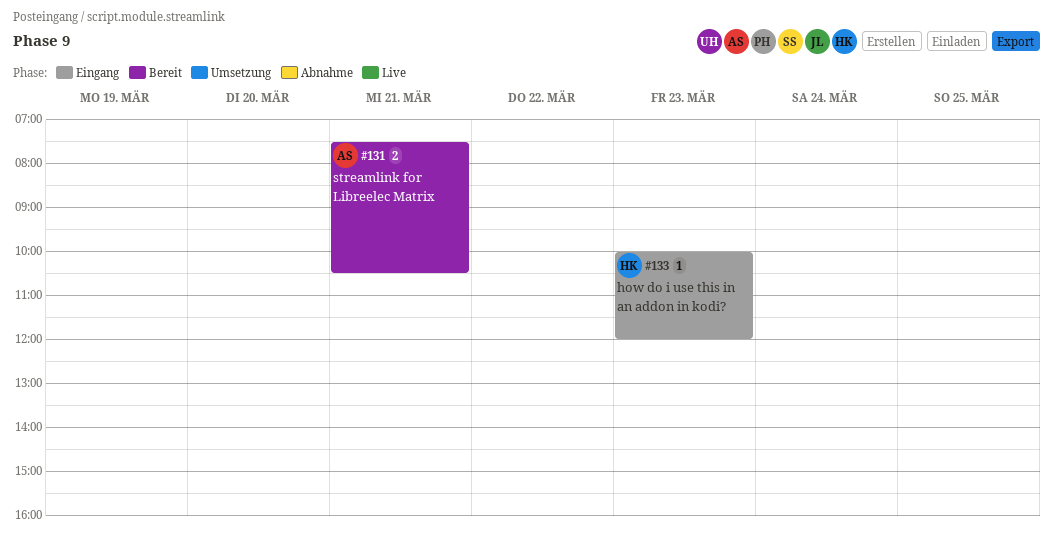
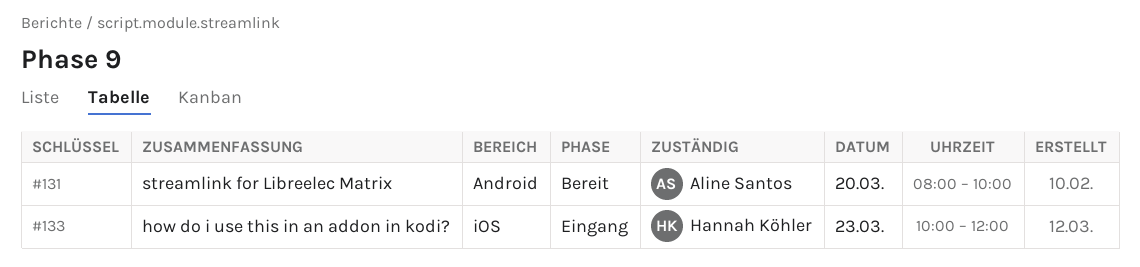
#131, day: Mar 21 -> Mar 20
#131, begins: 07:30 -> 08:00
#131, ends: 10:30 -> 10:00

